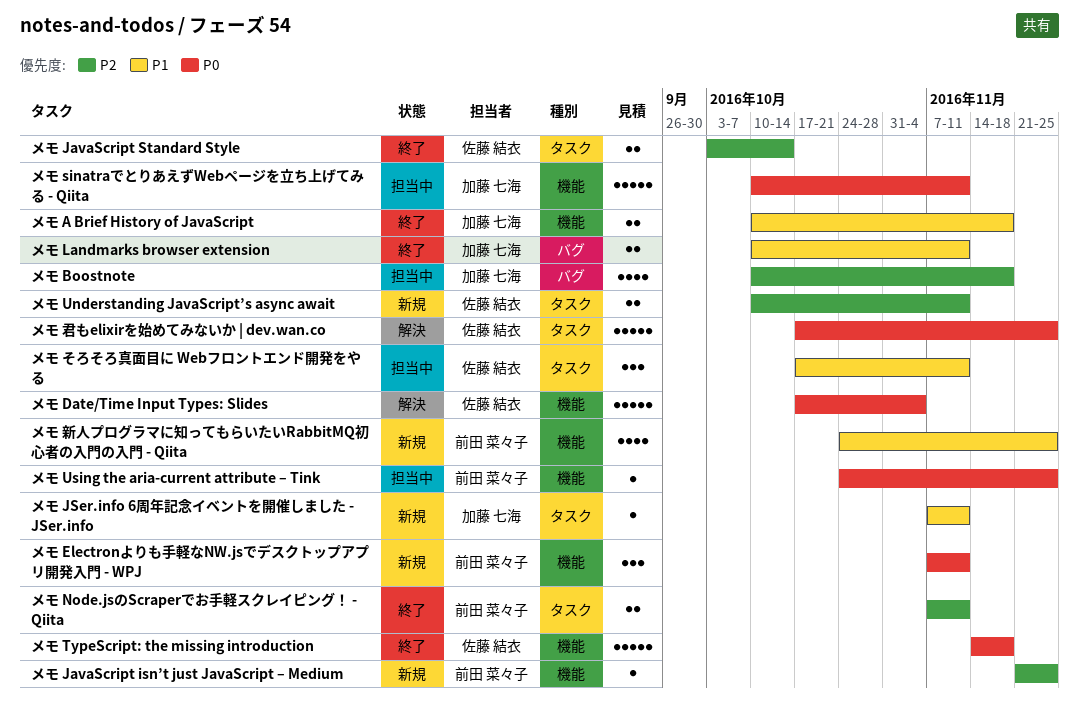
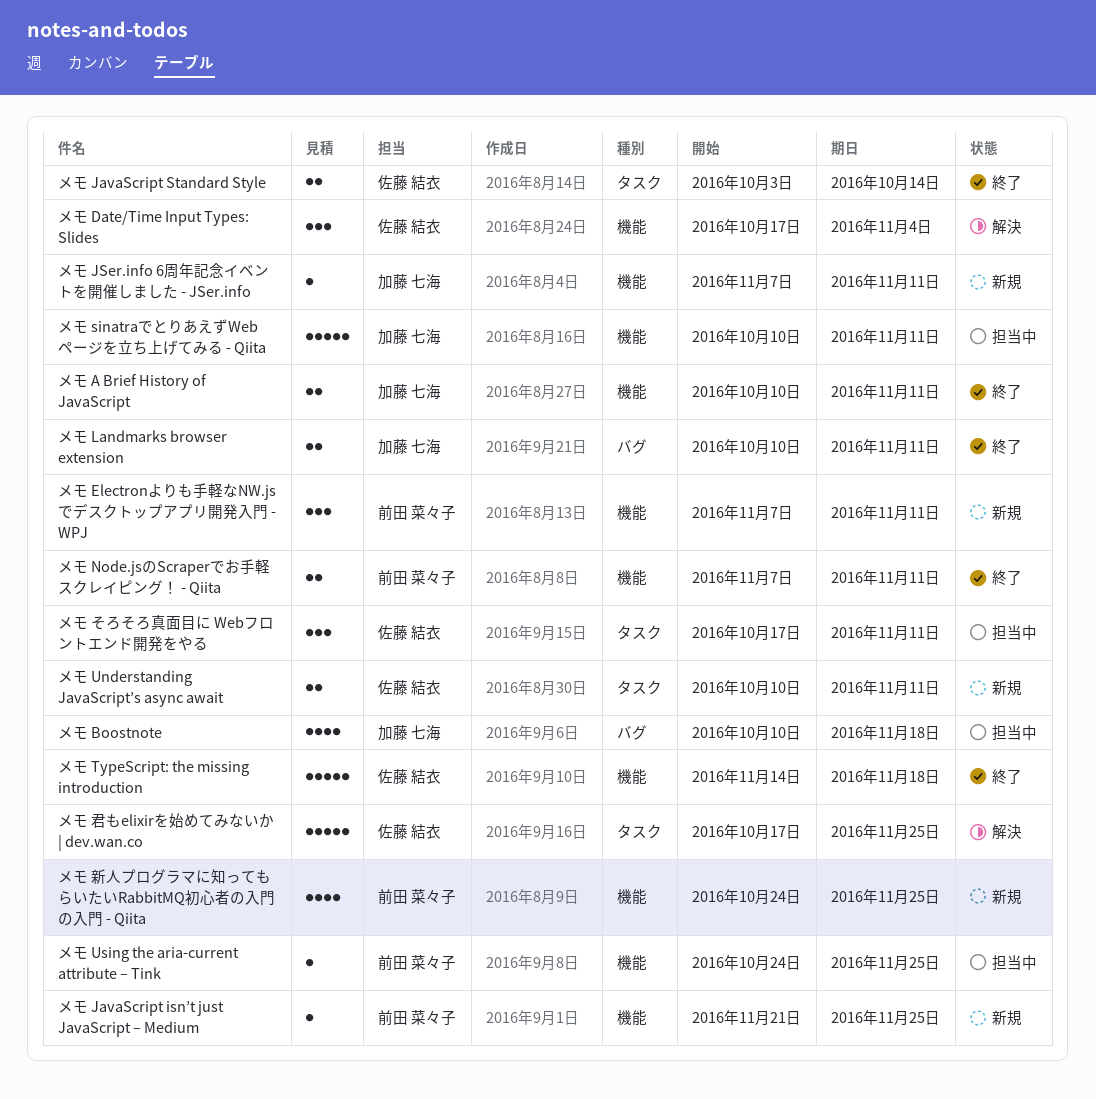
メモ A Brief History of JavaScript, due: Nov 18 -> Nov 11
メモ Date/Time Input Types: Slides, estimate: 5 -> 3
メモ JSer.info 6周年記念イベントを開催しました - JSer.info, label: タスク -> 機能
メモ Node.jsのScraperでお手軽スクレイピング！ - Qiita, label: タスク -> 機能

